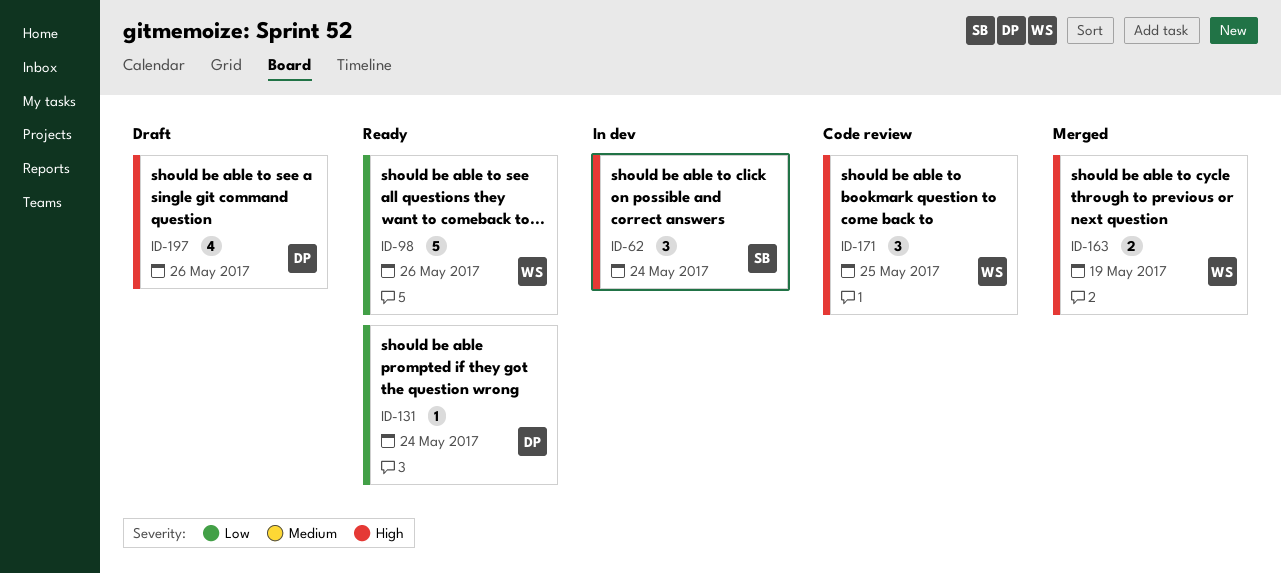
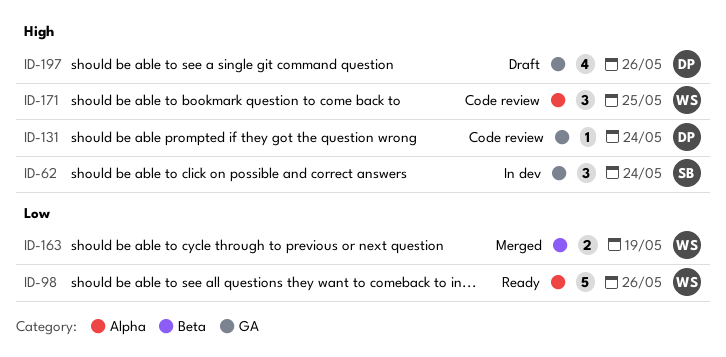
ID-131, status: Ready -> Code review
ID-131, priority: Low -> High
ID-163, priority: High -> Low

